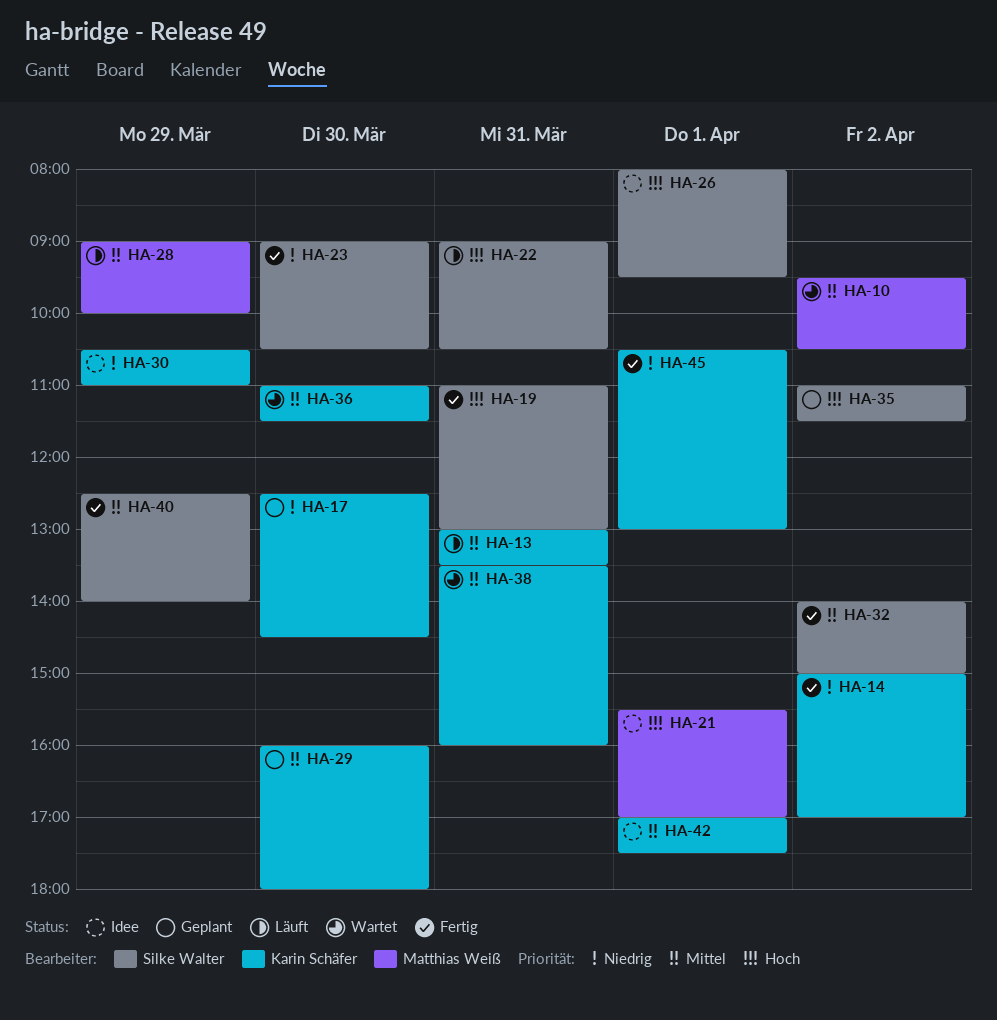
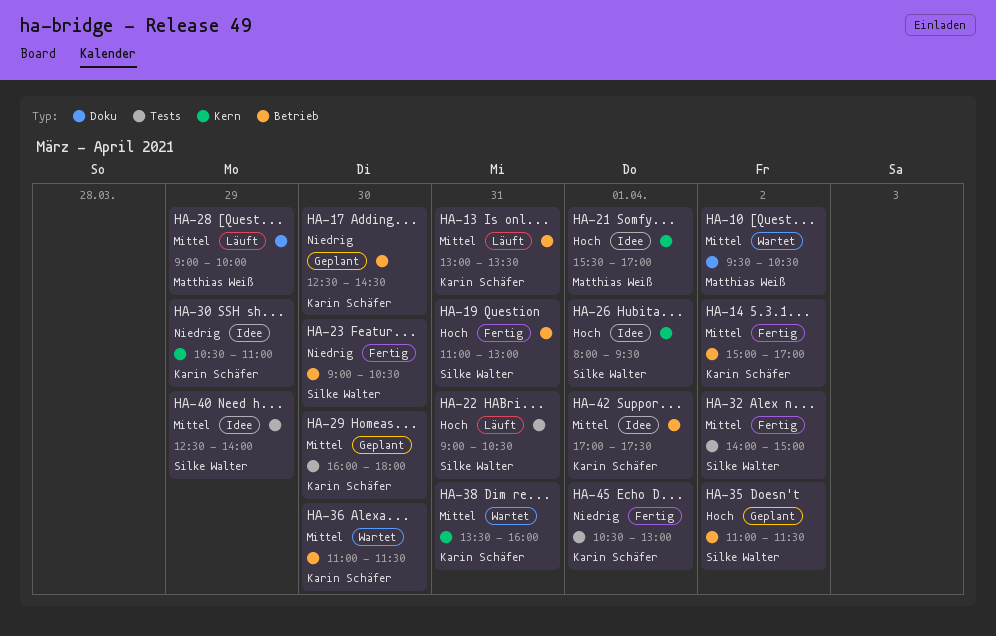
HA-14, priority: Niedrig -> Mittel
HA-40, status: Fertig -> Idee

